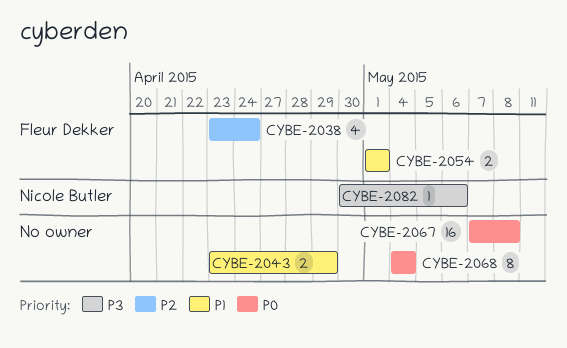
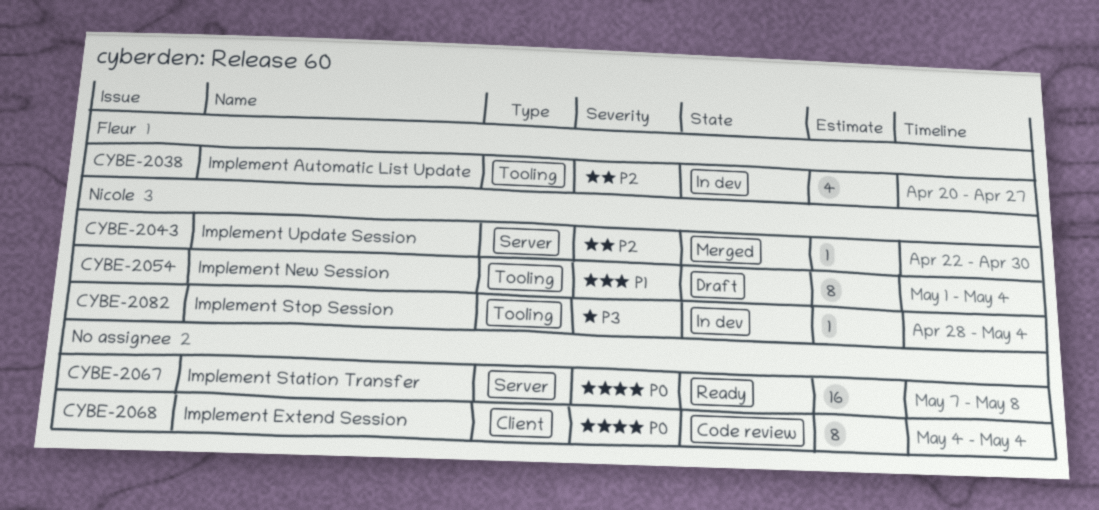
CYBE-2038, start: Apr 23 -> Apr 20
CYBE-2038, due: Apr 24 -> Apr 27
CYBE-2043, owner: none -> Nicole Butler
CYBE-2043, priority: P1 -> P2
CYBE-2043, estimate: 2 -> 1
CYBE-2043, start: Apr 23 -> Apr 22
CYBE-2043, due: Apr 29 -> Apr 30
CYBE-2054, owner: Fleur Dekker -> Nicole Butler
CYBE-2054, estimate: 2 -> 8
CYBE-2054, due: May 1 -> May 4
CYBE-2082, start: Apr 30 -> Apr 28
CYBE-2082, due: May 6 -> May 4

